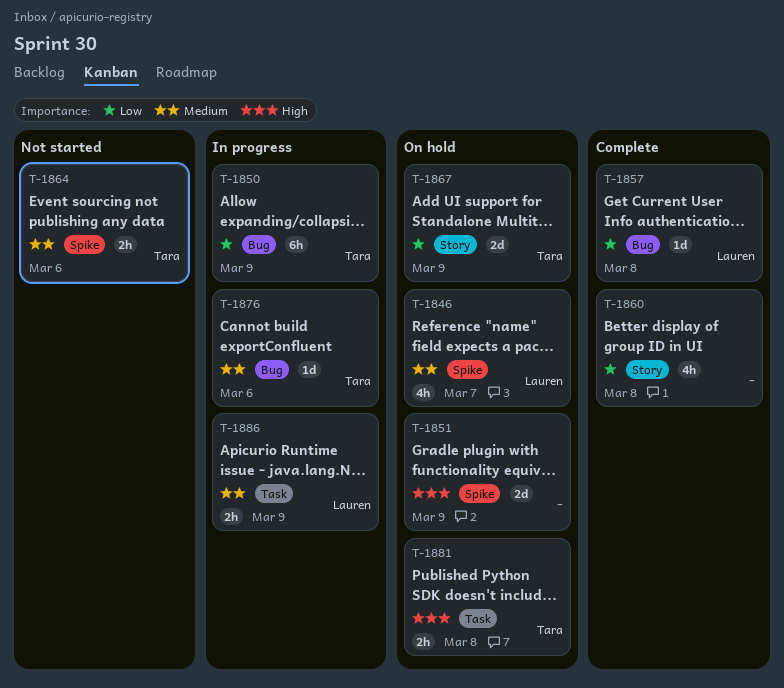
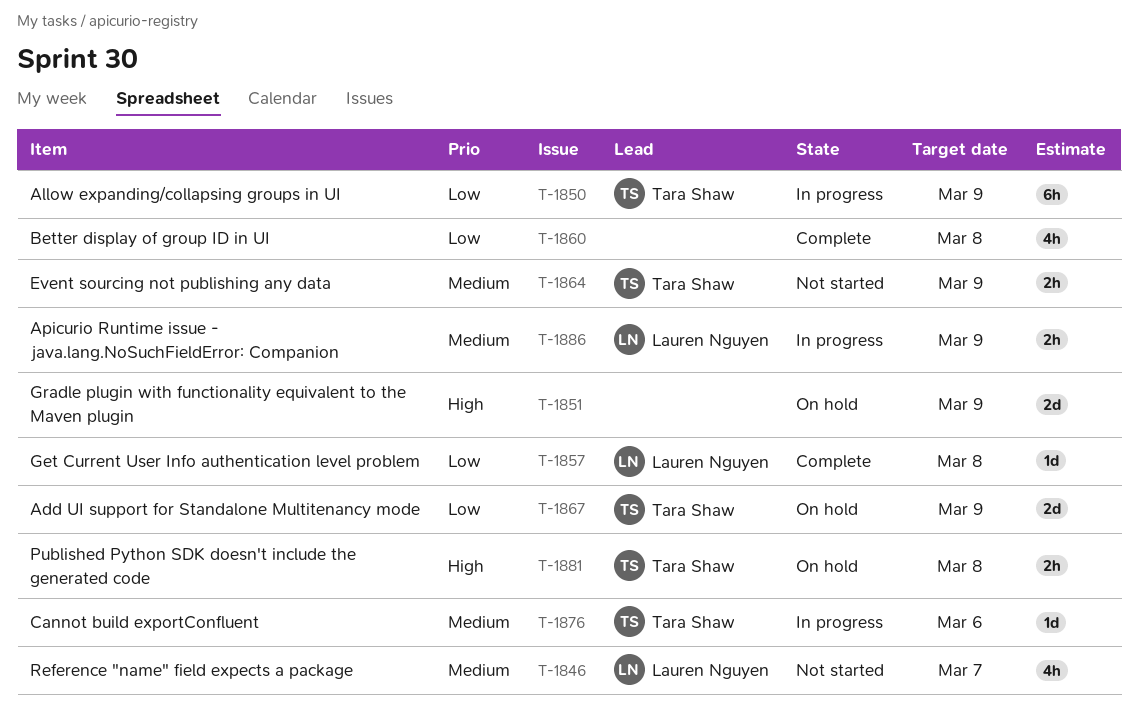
T-1846, status: On hold -> Not started
T-1864, due: Mar 6 -> Mar 9

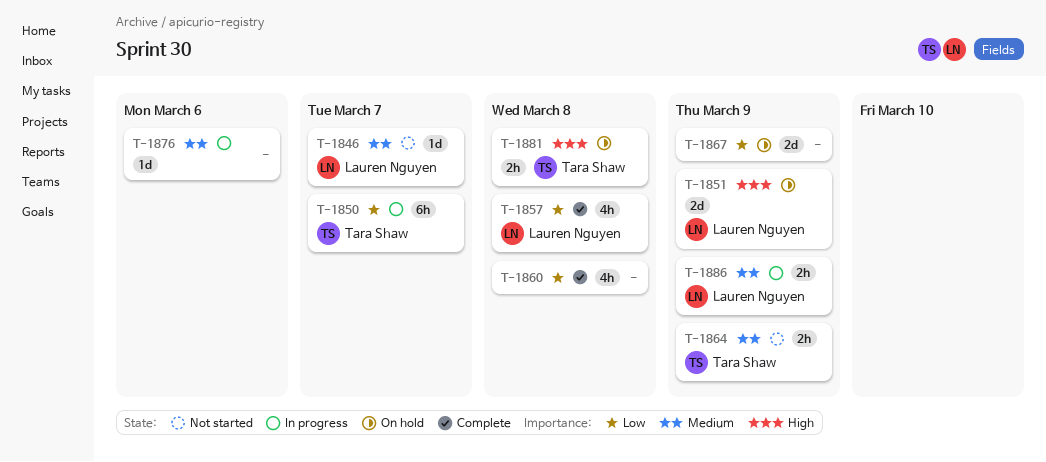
T-1846, estimate: 4h -> 1d
T-1850, due: Mar 9 -> Mar 7
T-1851, owner: none -> Lauren Nguyen
T-1857, estimate: 1d -> 4h
T-1867, owner: Tara Shaw -> none
T-1876, owner: Tara Shaw -> none

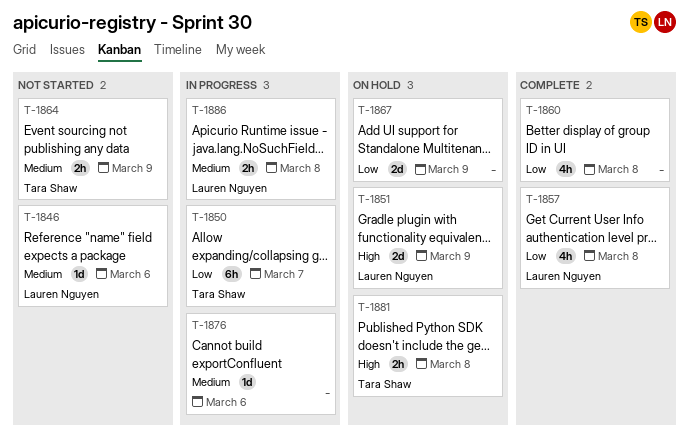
T-1846, due: Mar 7 -> Mar 6
T-1886, due: Mar 9 -> Mar 8

